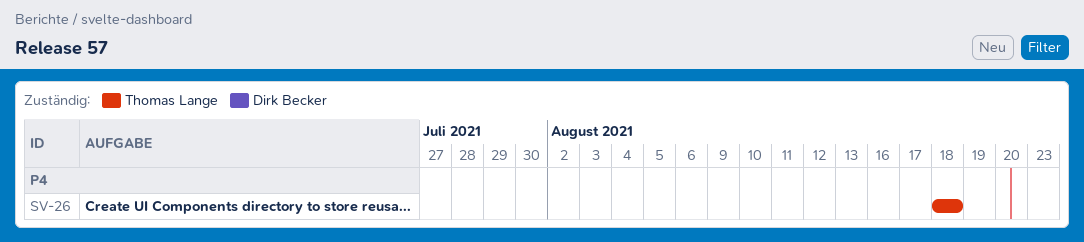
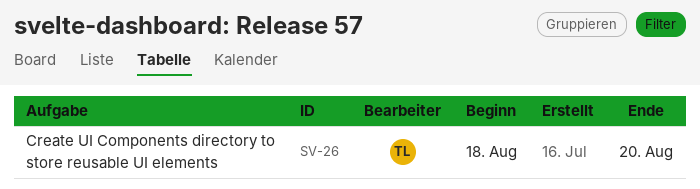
SV-26, due: Aug 18 -> Aug 20

